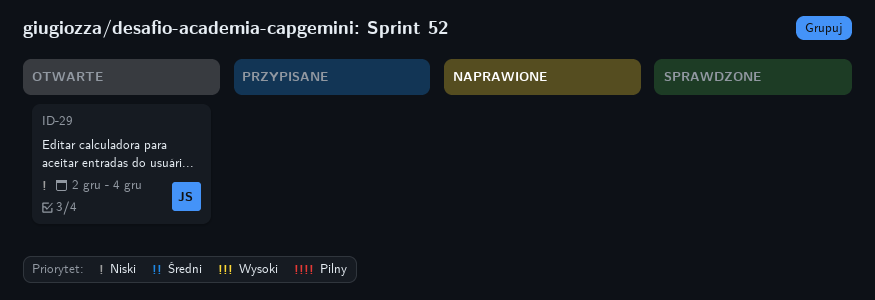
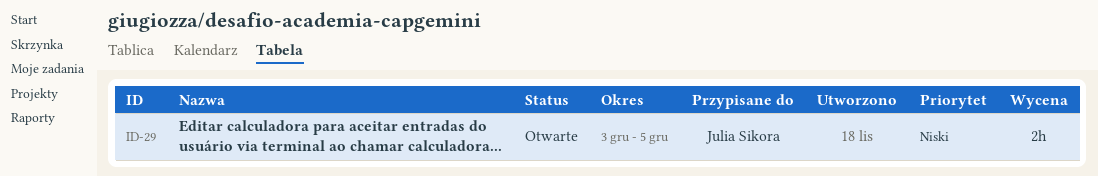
ID-29, start: Dec 2 -> Dec 3
ID-29, due: Dec 4 -> Dec 5

